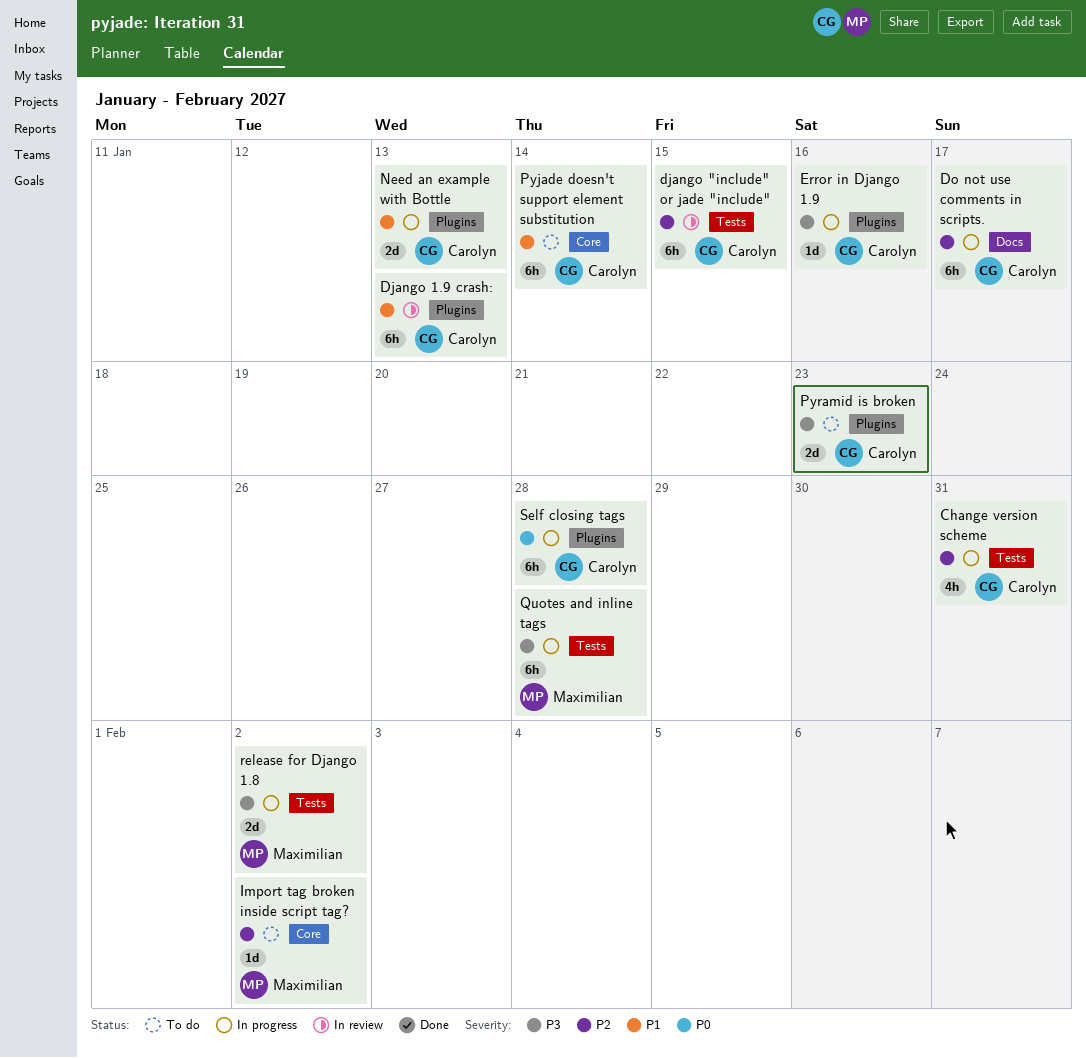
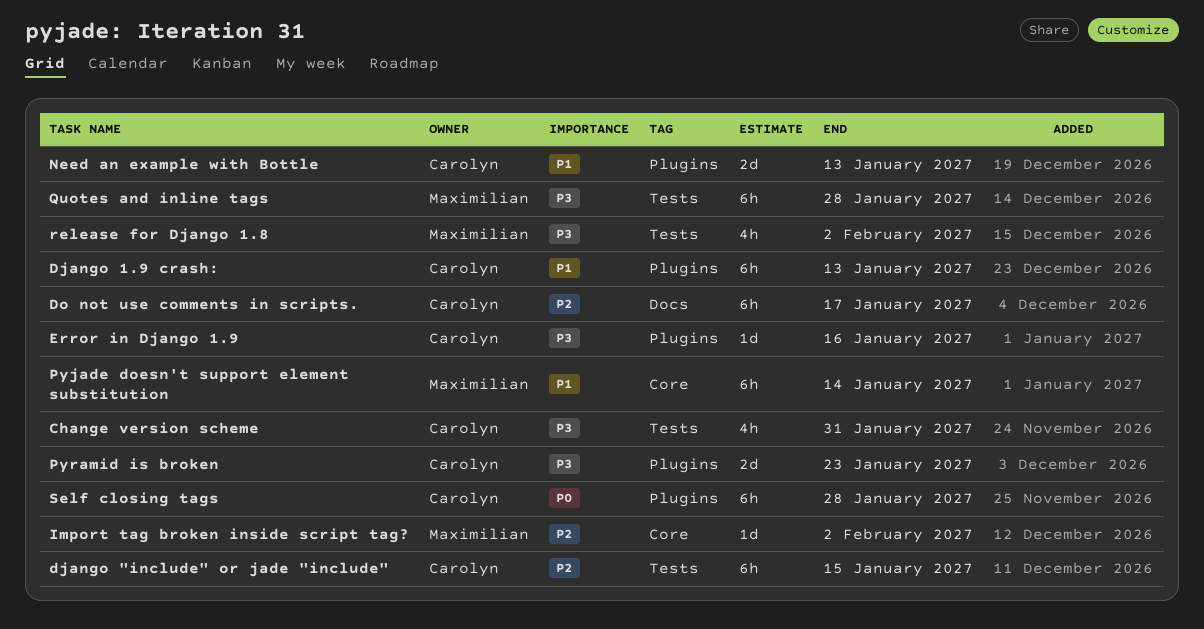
Change version scheme, priority: P2 -> P3
Pyjade doesn't support element substitution, owner: Carolyn -> Maximilian
release for Django 1.8, estimate: 2d -> 4h

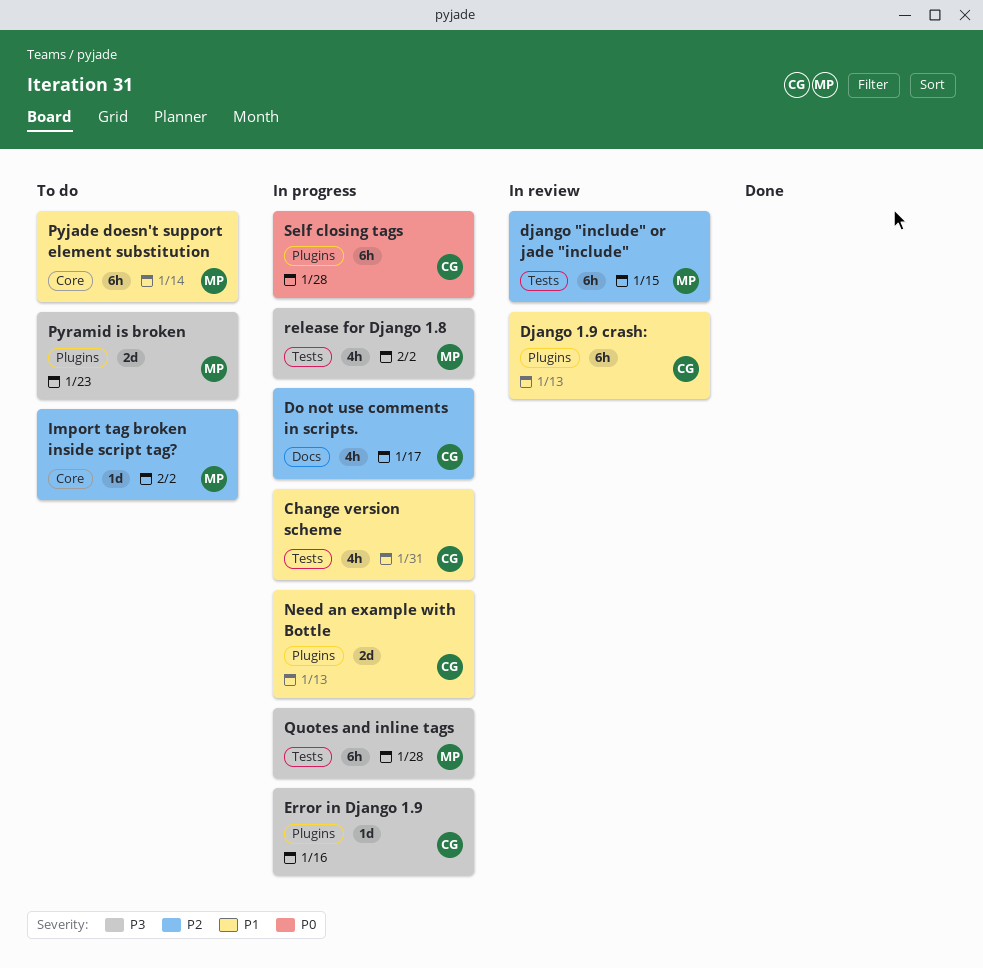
Change version scheme, priority: P3 -> P1
django "include" or jade "include", owner: Carolyn -> Maximilian
Do not use comments in scripts., estimate: 6h -> 4h
Pyramid is broken, owner: Carolyn -> Maximilian

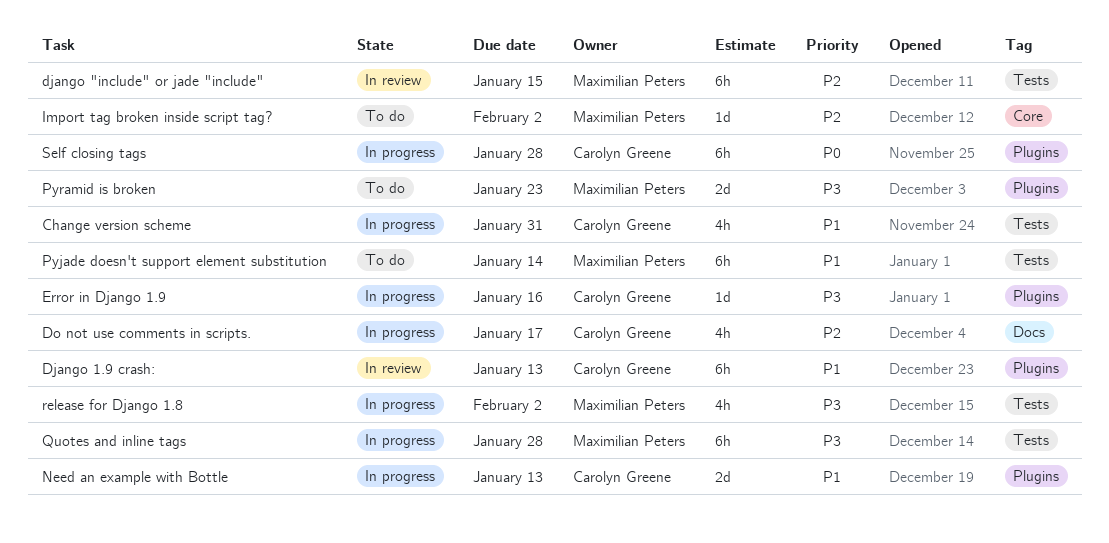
Pyjade doesn't support element substitution, label: Core -> Tests

